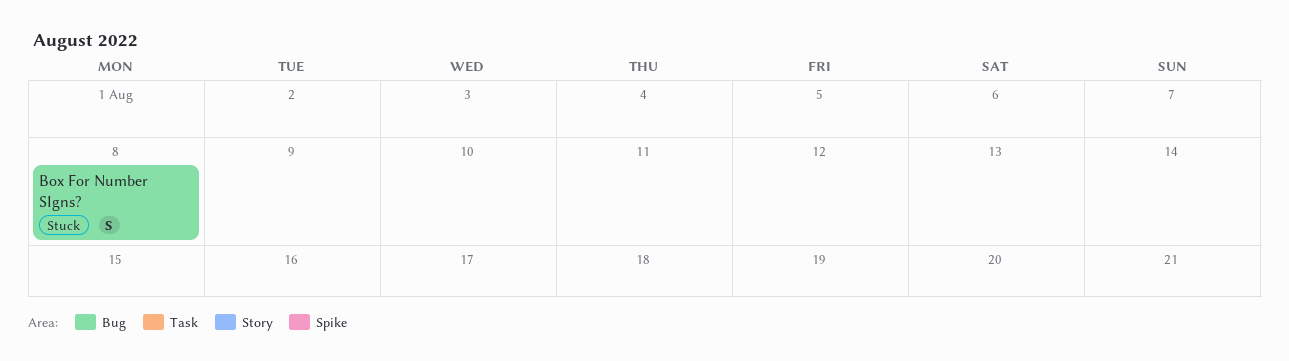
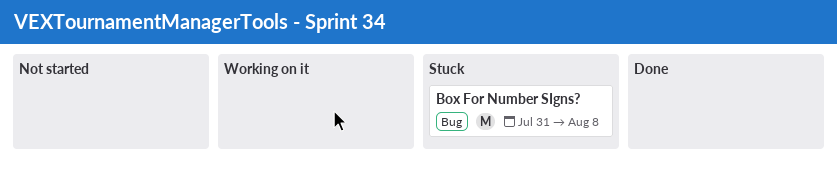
Box For Number SIgns?, estimate: S -> M

